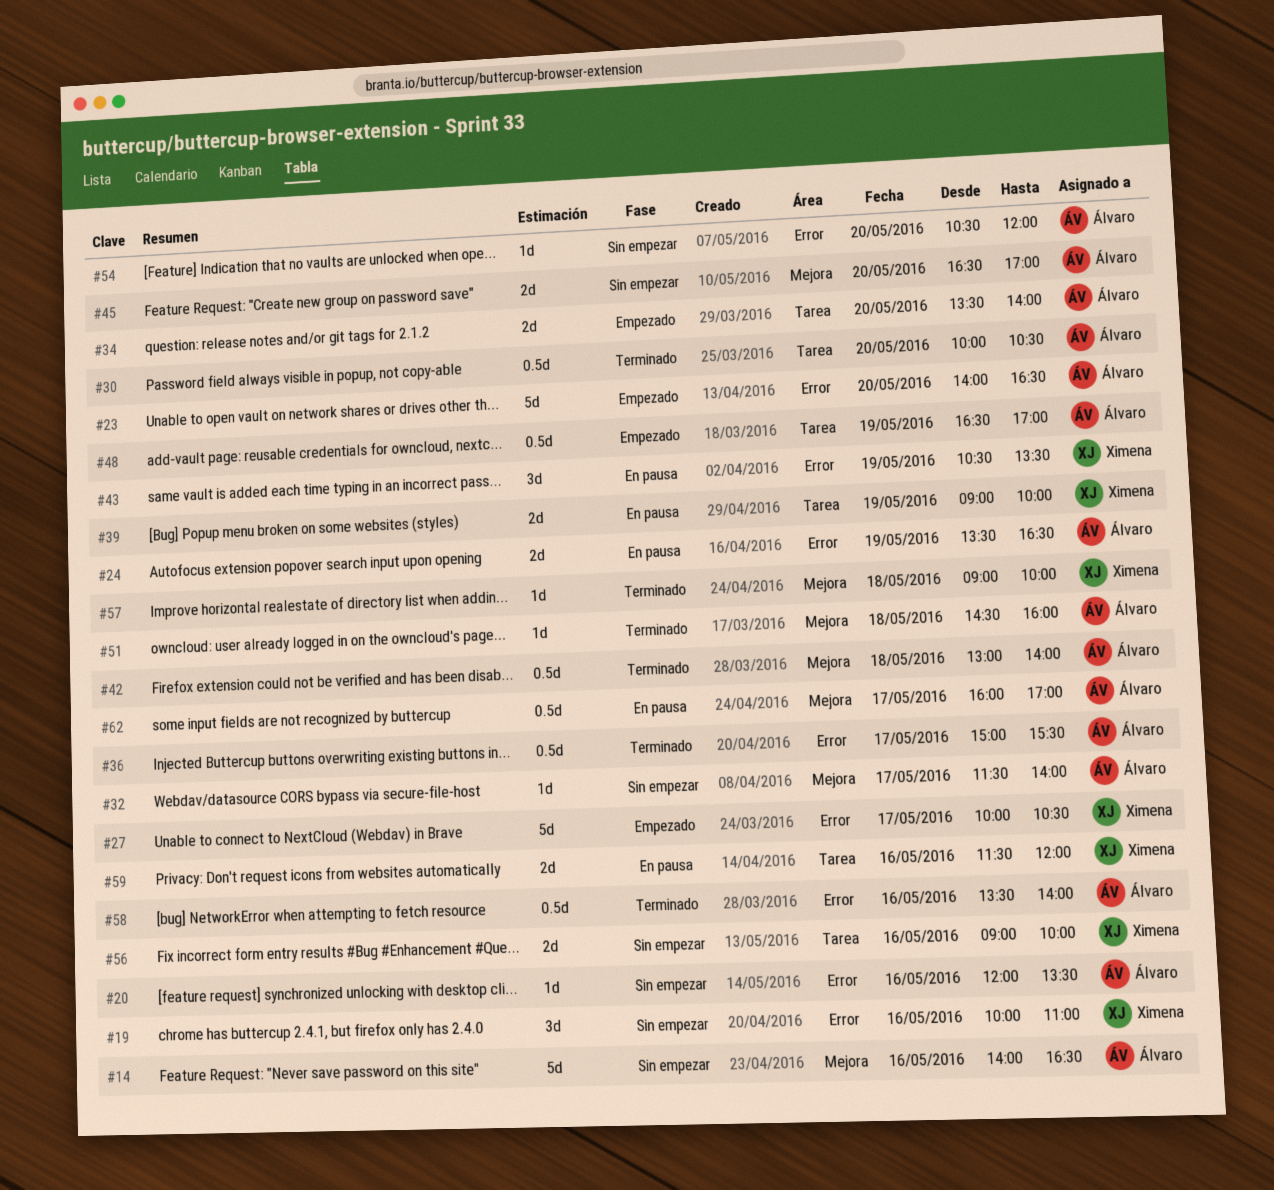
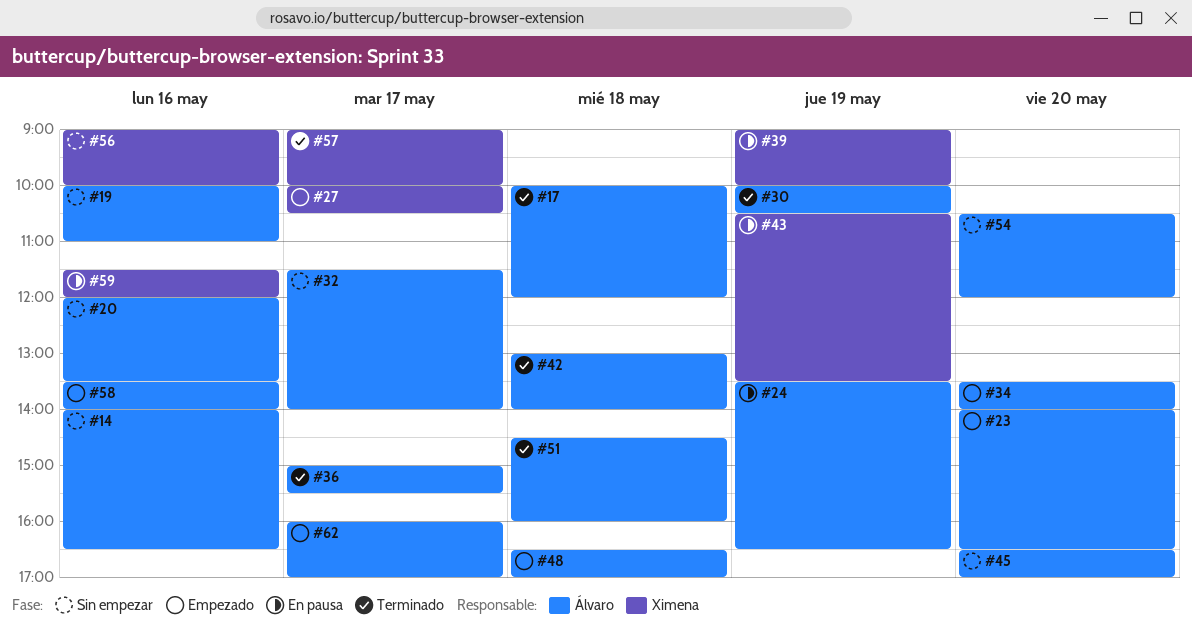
#17: none -> present
#19, owner: Ximena -> Álvaro
#30, day: May 20 -> May 19
#48, day: May 19 -> May 18
#57, day: May 18 -> May 17
#58, status: Terminado -> Empezado
#62, status: En pausa -> Empezado

